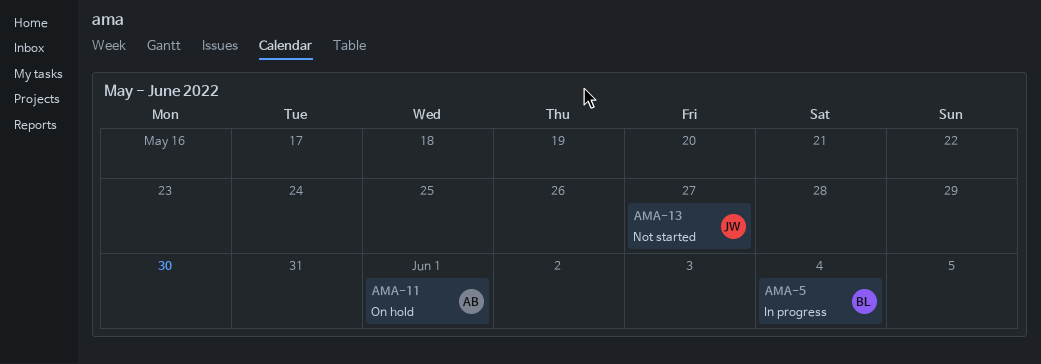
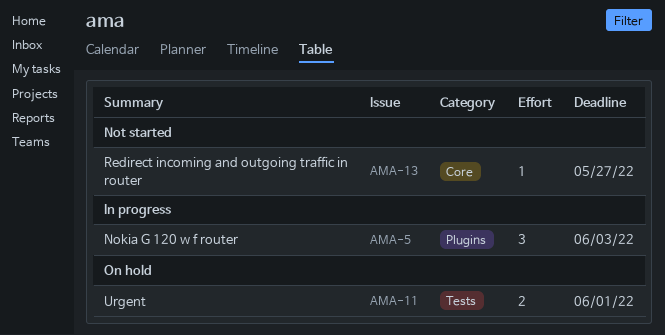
AMA-5, due: Jun 4 -> Jun 3

